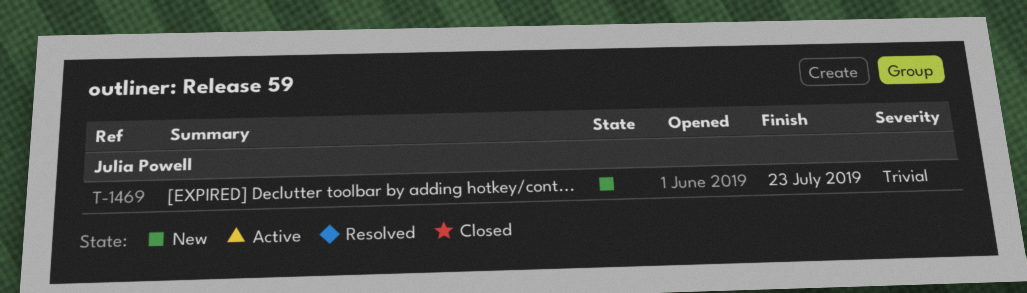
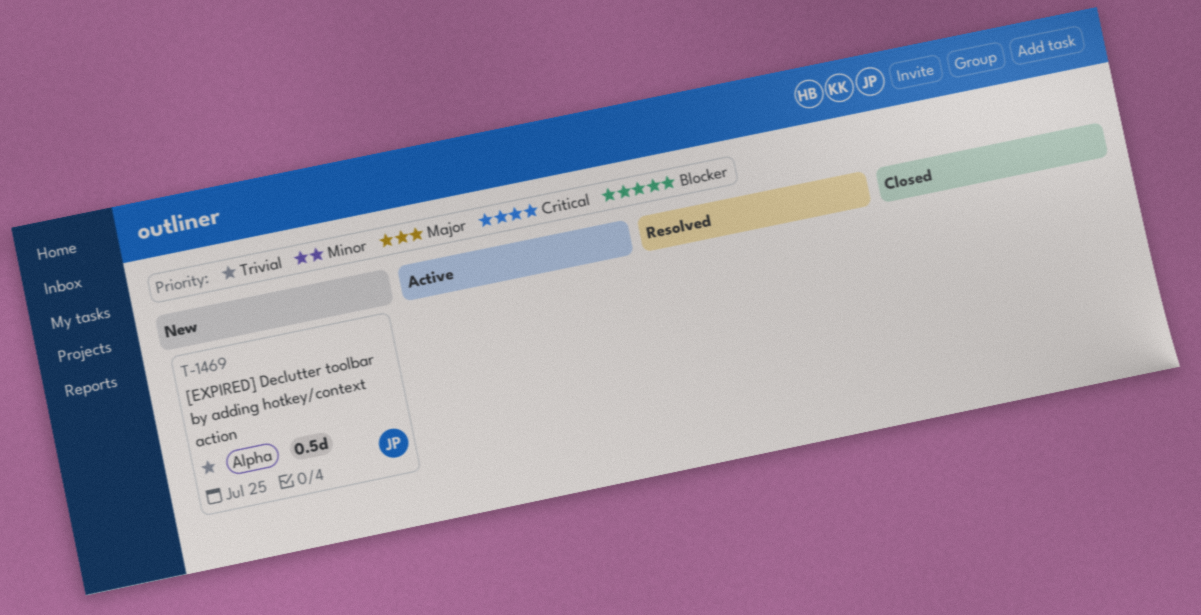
T-1469, due: Jul 23 -> Jul 25

